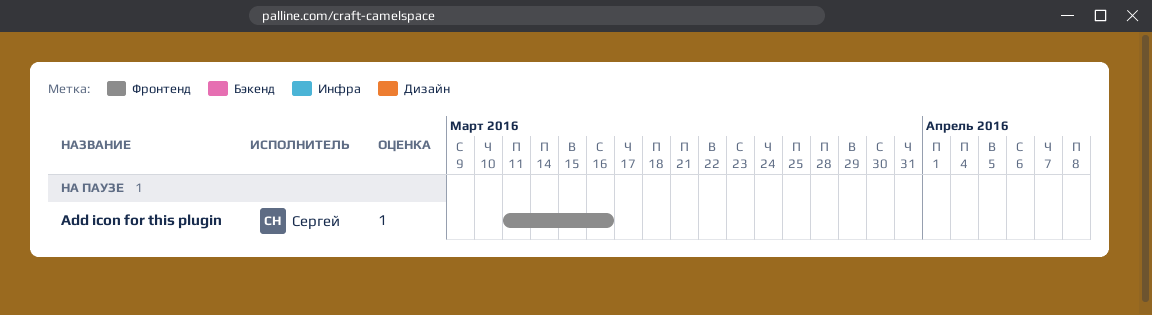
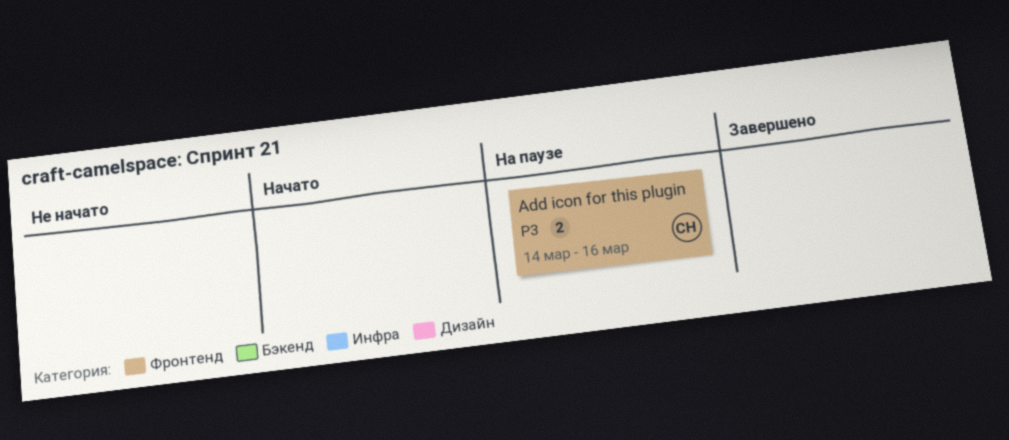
Add icon for this plugin, estimate: 1 -> 2
Add icon for this plugin, start: Mar 11 -> Mar 14

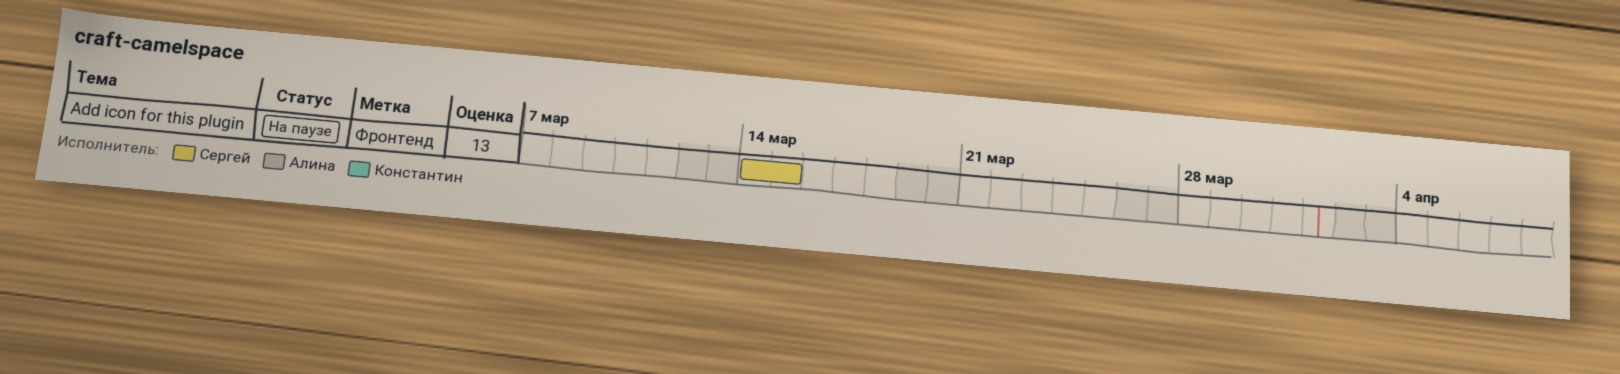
Add icon for this plugin, estimate: 2 -> 13
Add icon for this plugin, due: Mar 16 -> Mar 15

